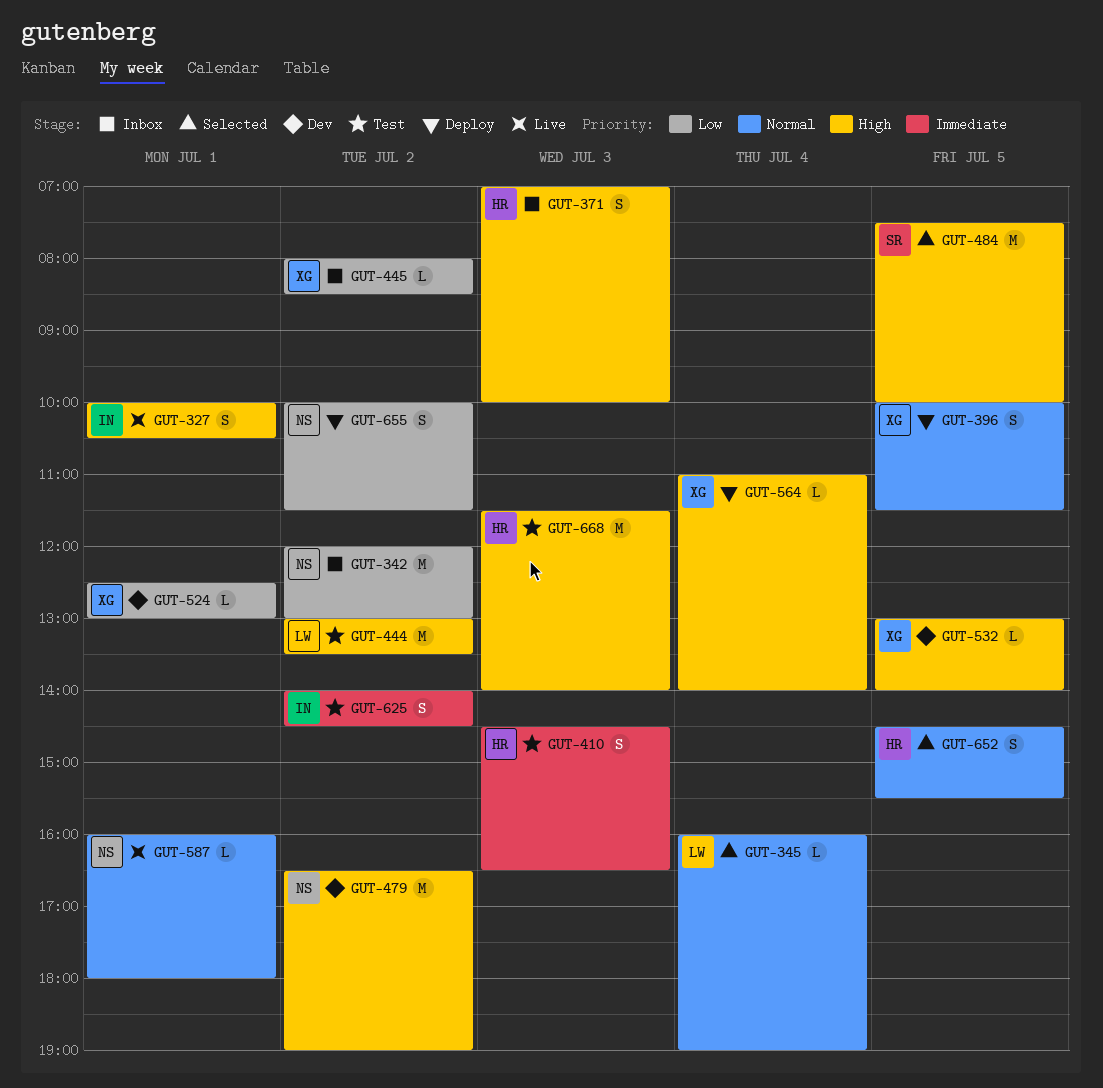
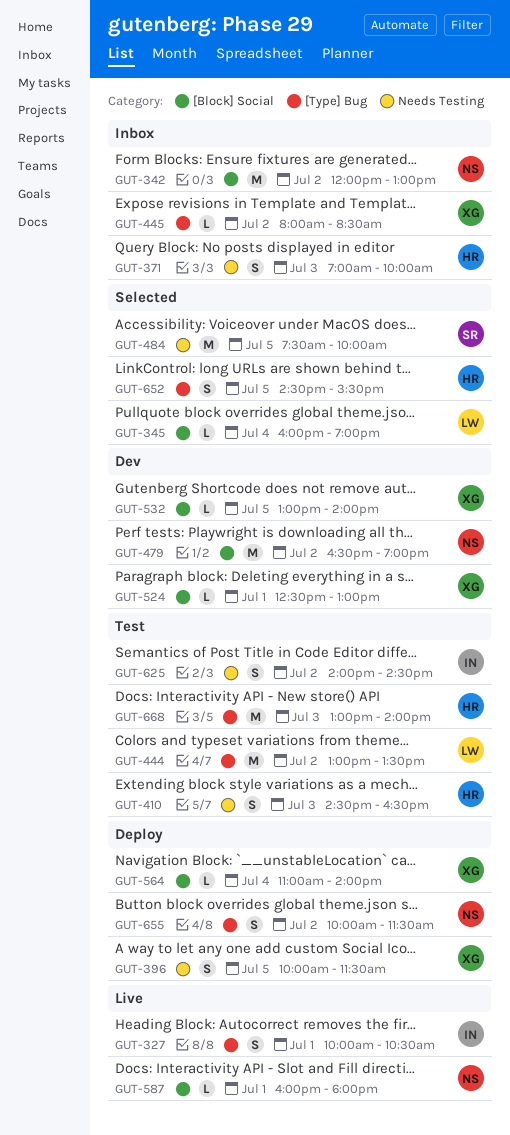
GUT-668, begins: 11:30 -> 13:00

